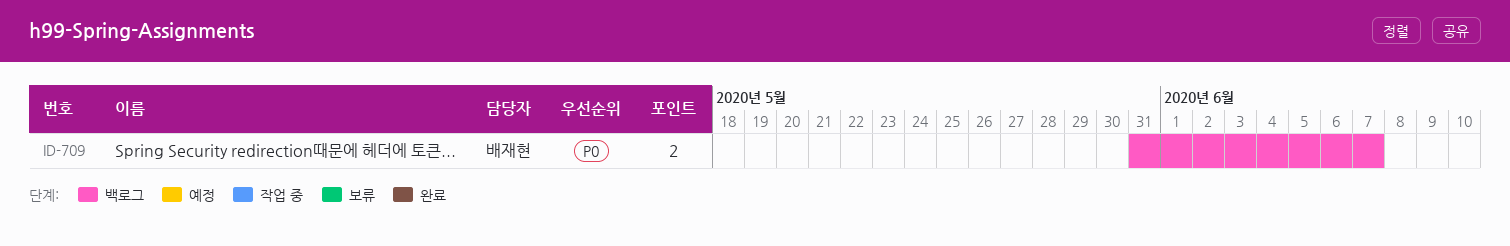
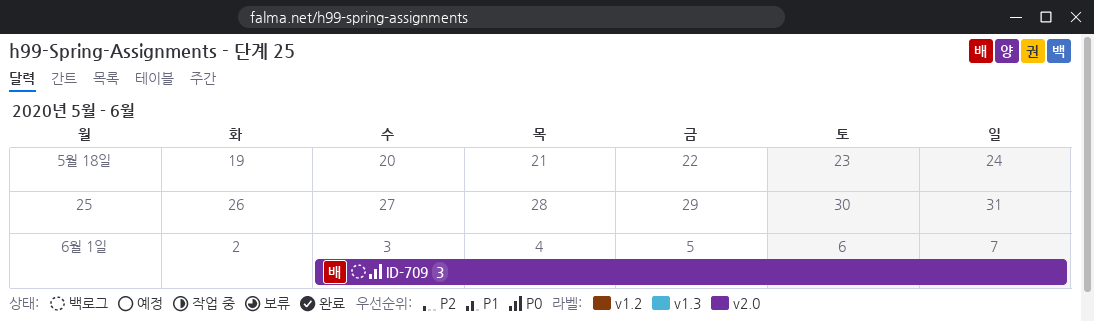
ID-709, estimate: 2 -> 3
ID-709, start: May 31 -> Jun 3

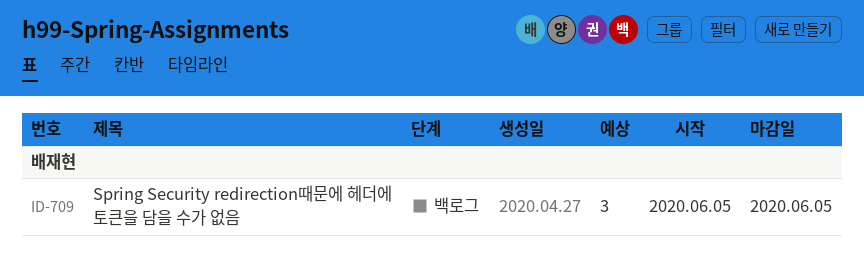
ID-709, start: Jun 3 -> Jun 5
ID-709, due: Jun 7 -> Jun 5

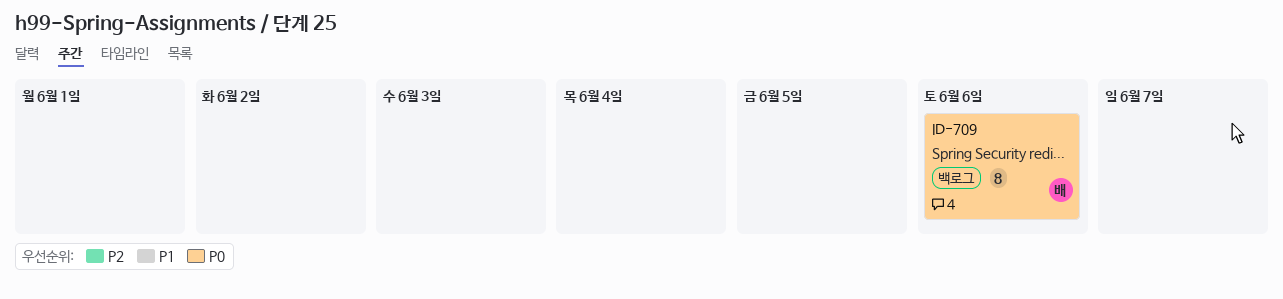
ID-709, estimate: 3 -> 8
ID-709, due: Jun 5 -> Jun 6

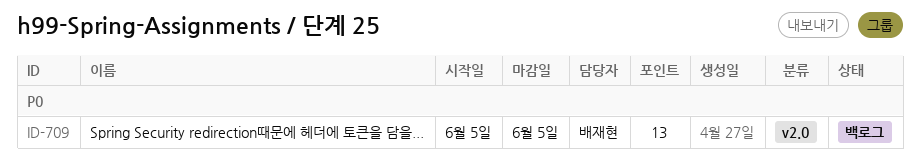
ID-709, estimate: 8 -> 13
ID-709, due: Jun 6 -> Jun 5

